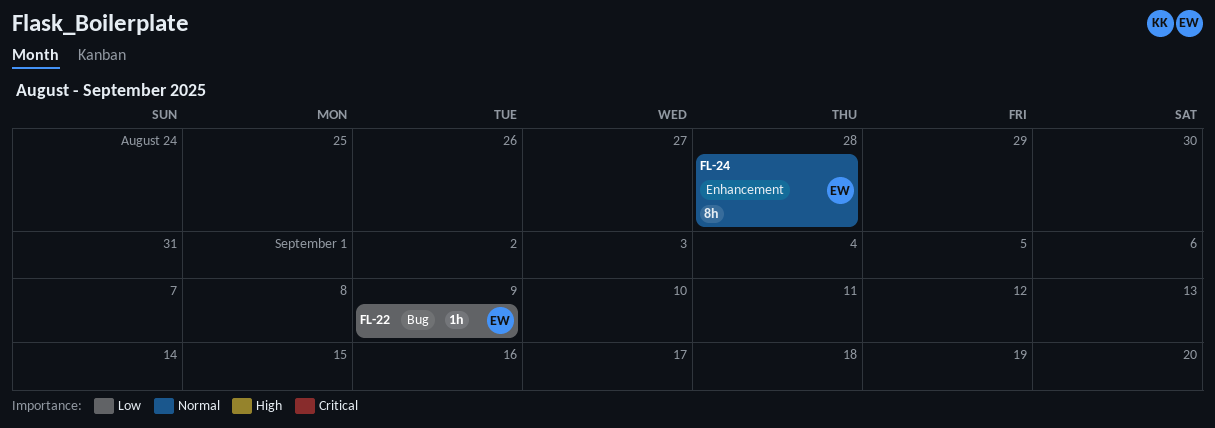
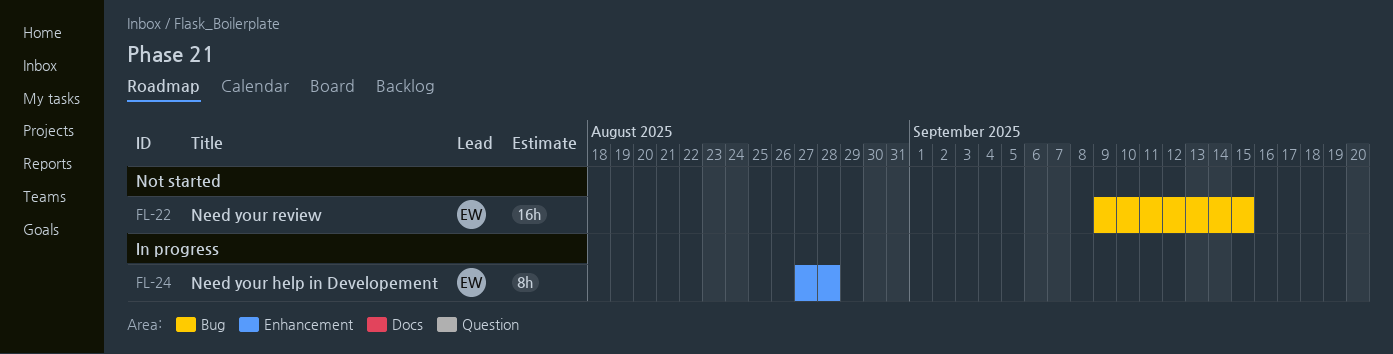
FL-22, estimate: 1h -> 16h
FL-22, due: Sep 9 -> Sep 15

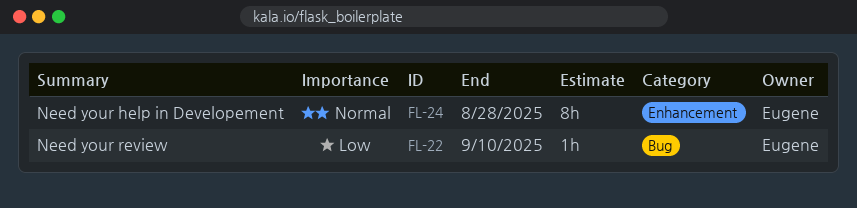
FL-22, estimate: 16h -> 1h
FL-22, due: Sep 15 -> Sep 10

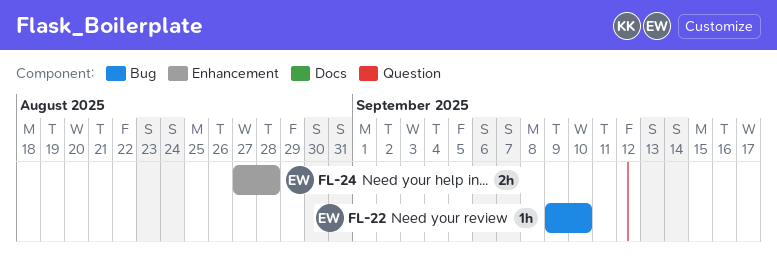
FL-24, estimate: 8h -> 2h

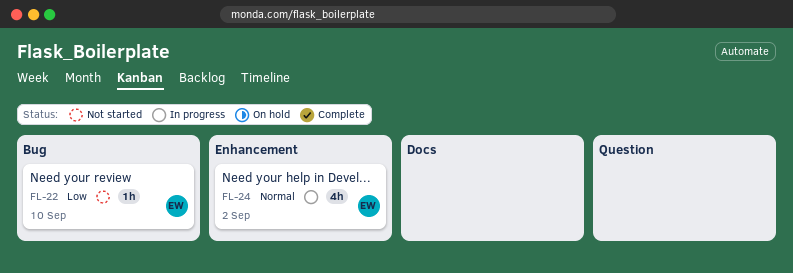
FL-24, estimate: 2h -> 4h
FL-24, due: Aug 28 -> Sep 2

